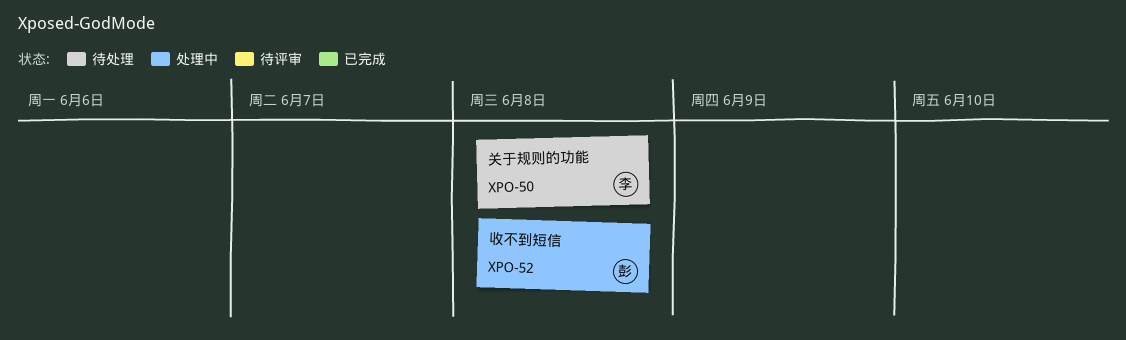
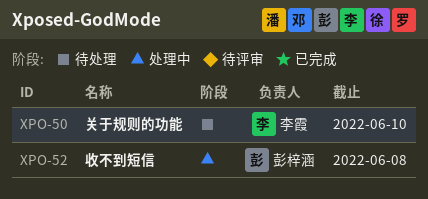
XPO-50, due: Jun 8 -> Jun 10

